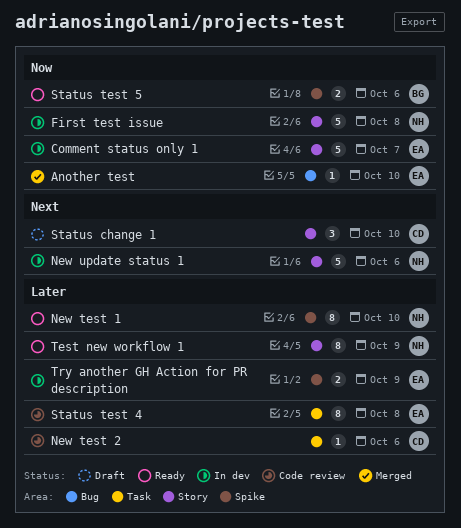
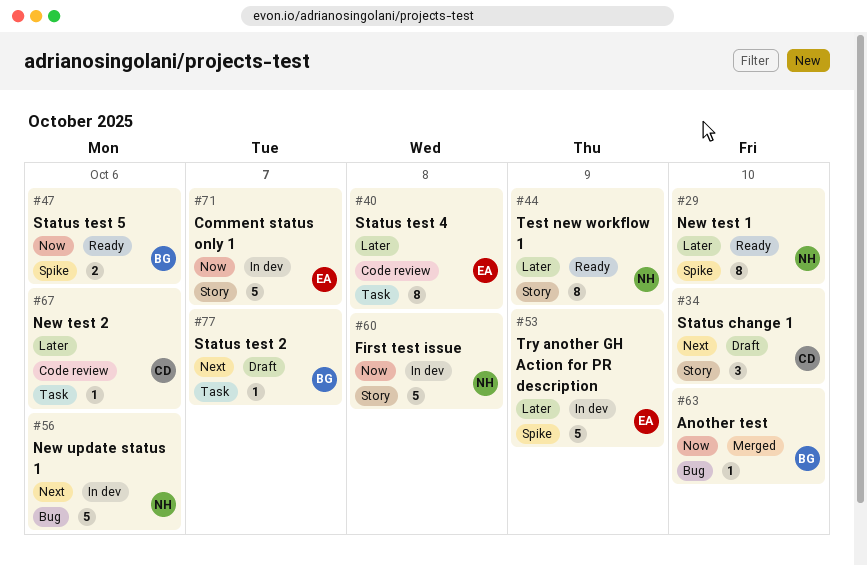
Another test, owner: EA -> BG
New update status 1, label: Story -> Bug
Status test 2: none -> present
Try another GH Action for PR description, estimate: 2 -> 5

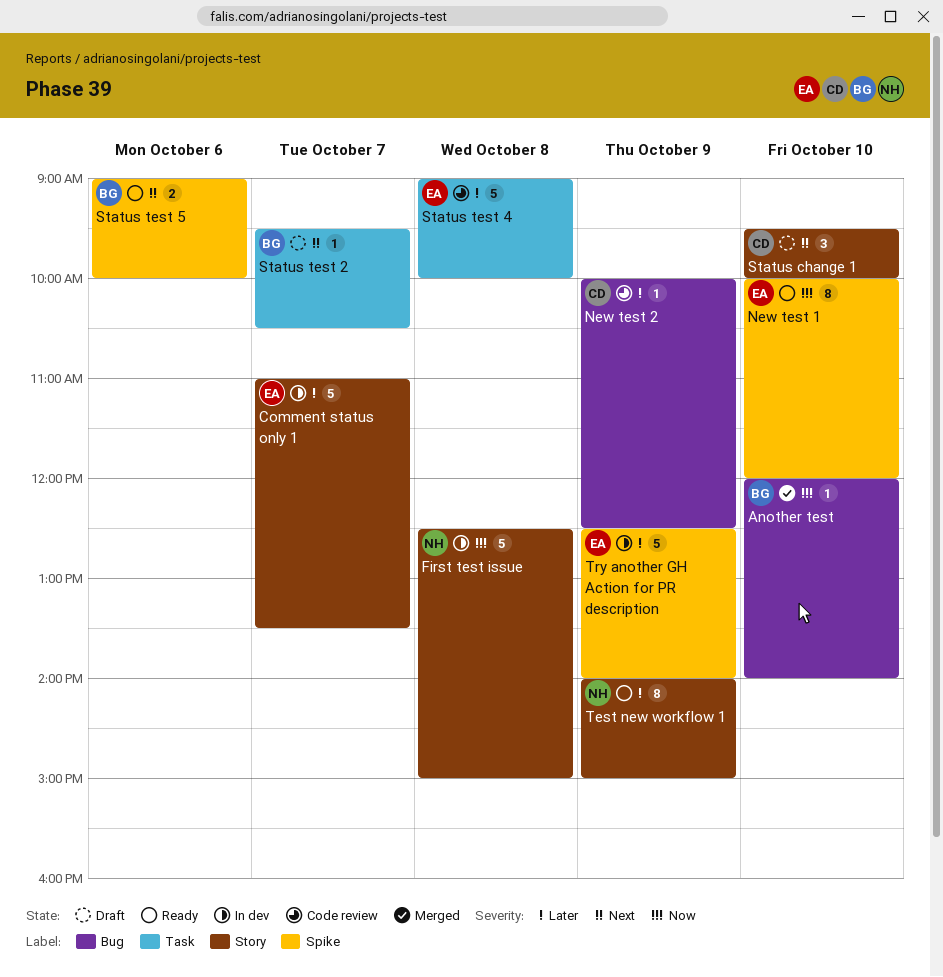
Comment status only 1, priority: Now -> Later
New test 1, owner: NH -> EA
New test 1, priority: Later -> Now
New test 2, label: Task -> Bug
New test 2, day: Oct 6 -> Oct 9
New update status 1: present -> none
Status test 4, estimate: 8 -> 5
Status test 5, priority: Now -> Next

